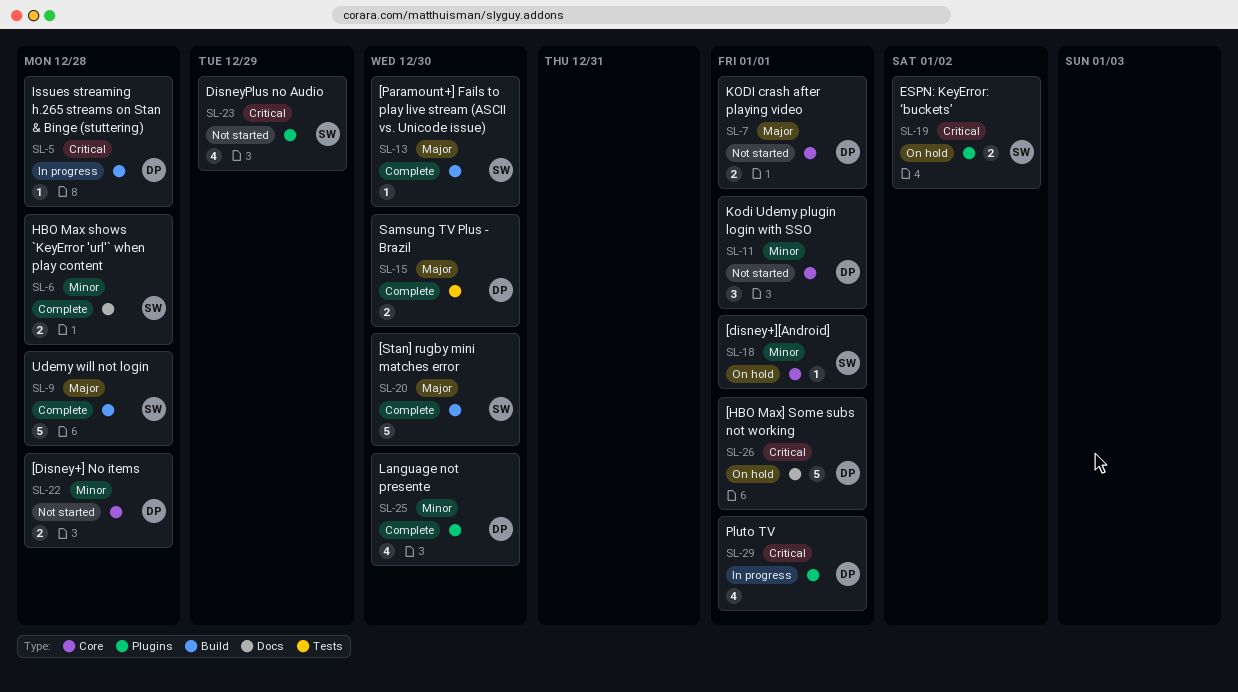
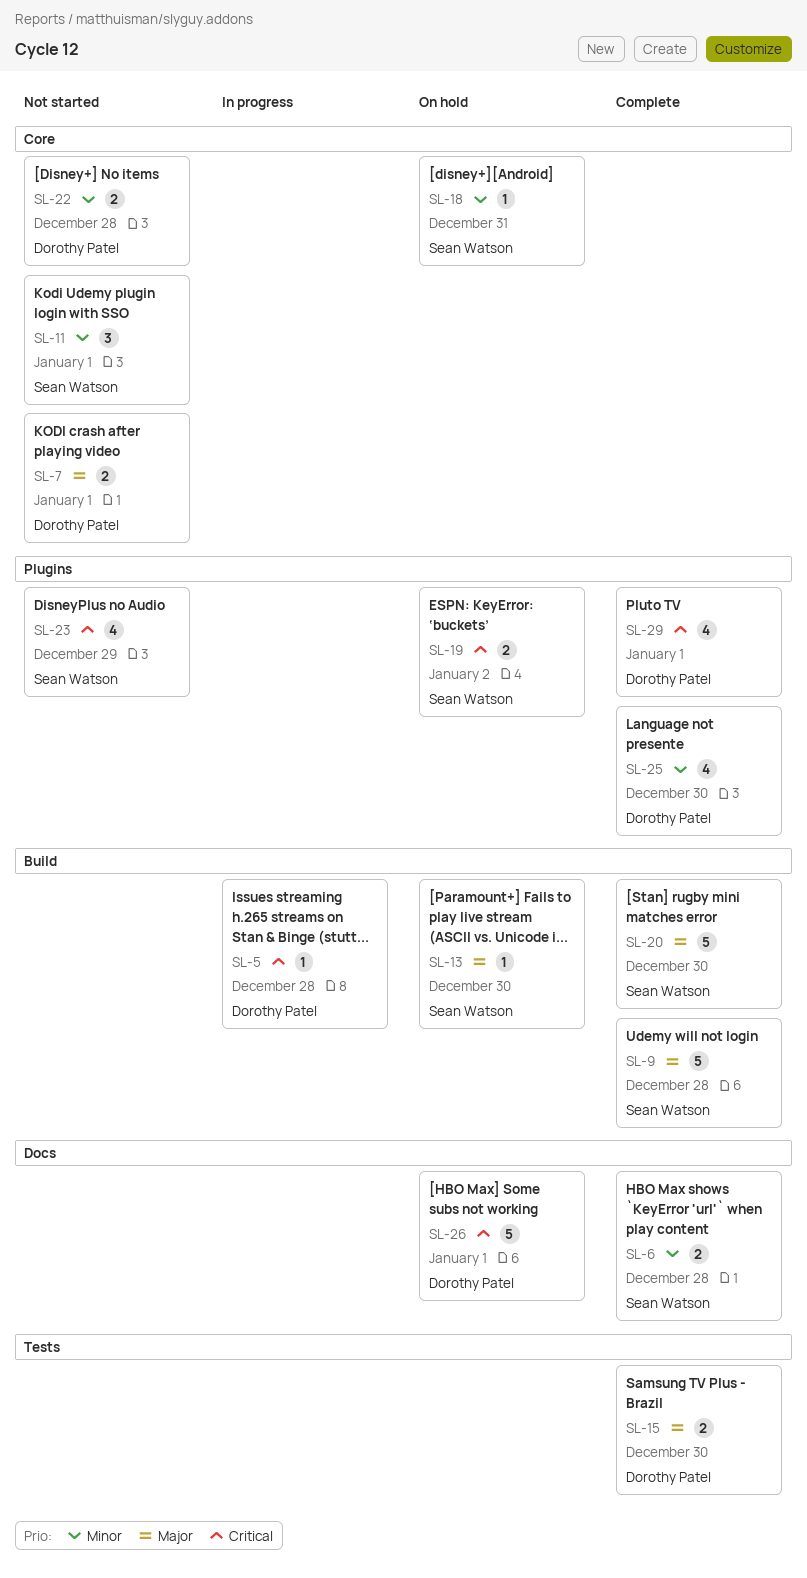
SL-11, owner: Dorothy Patel -> Sean Watson
SL-13, status: Complete -> On hold
SL-18, due: Jan 1 -> Dec 31
SL-29, status: In progress -> Complete

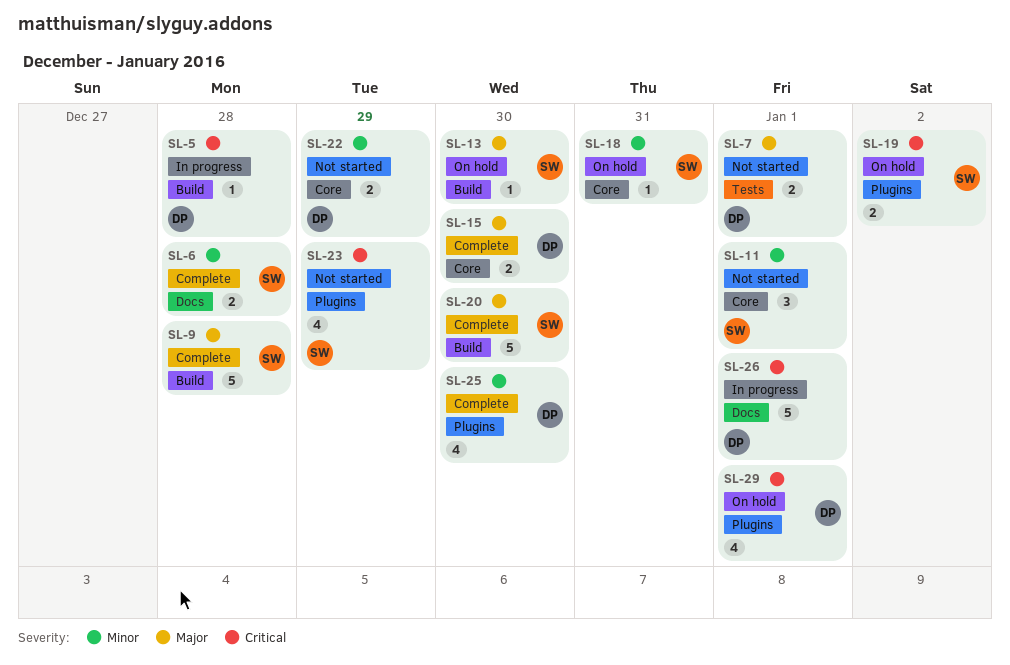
SL-7, label: Core -> Tests
SL-15, label: Tests -> Core
SL-22, due: Dec 28 -> Dec 29
SL-26, status: On hold -> In progress
SL-29, status: Complete -> On hold

